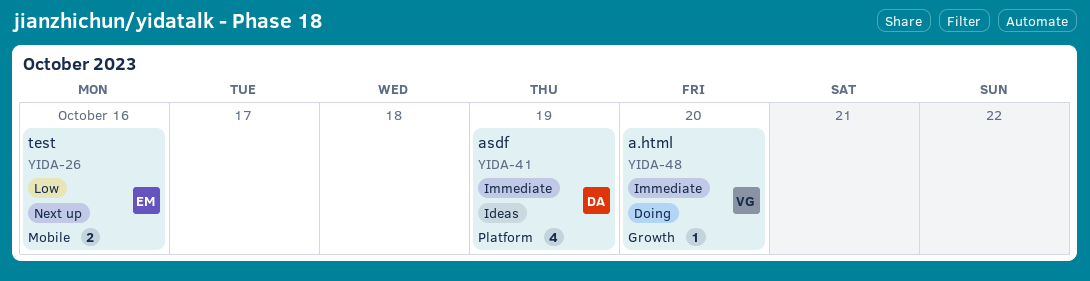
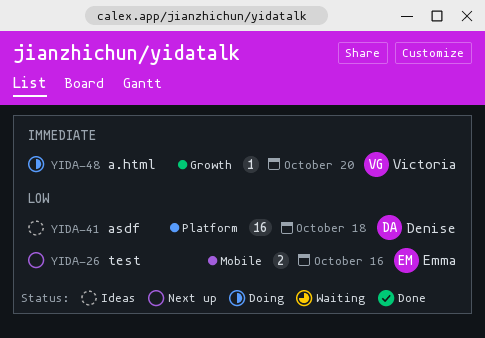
YIDA-41, priority: Immediate -> Low
YIDA-41, estimate: 4 -> 16
YIDA-41, due: Oct 19 -> Oct 18

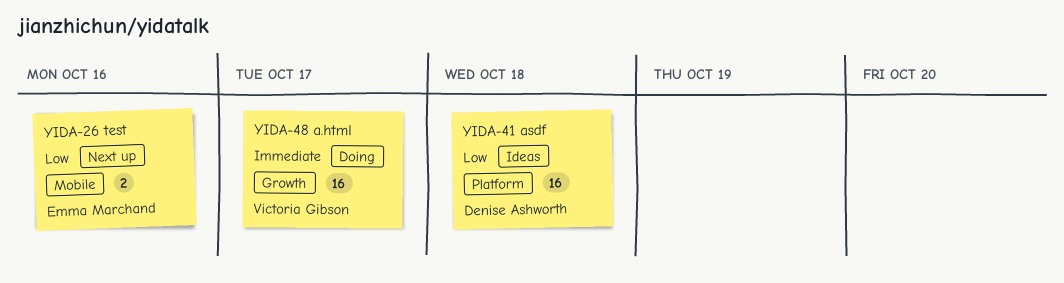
YIDA-48, estimate: 1 -> 16
YIDA-48, due: Oct 20 -> Oct 17

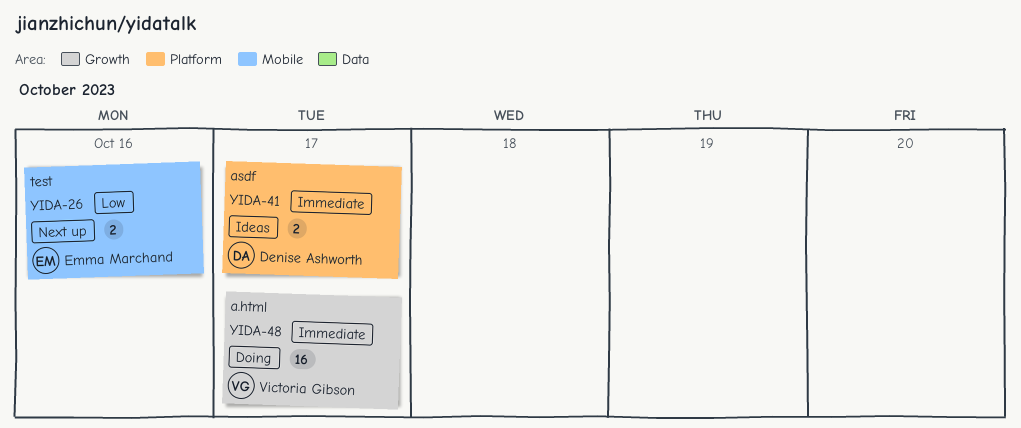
YIDA-41, priority: Low -> Immediate
YIDA-41, estimate: 16 -> 2
YIDA-41, due: Oct 18 -> Oct 17

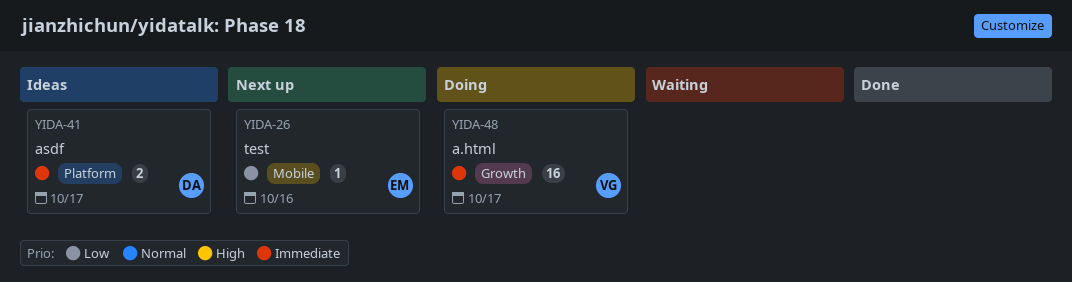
YIDA-26, estimate: 2 -> 1

